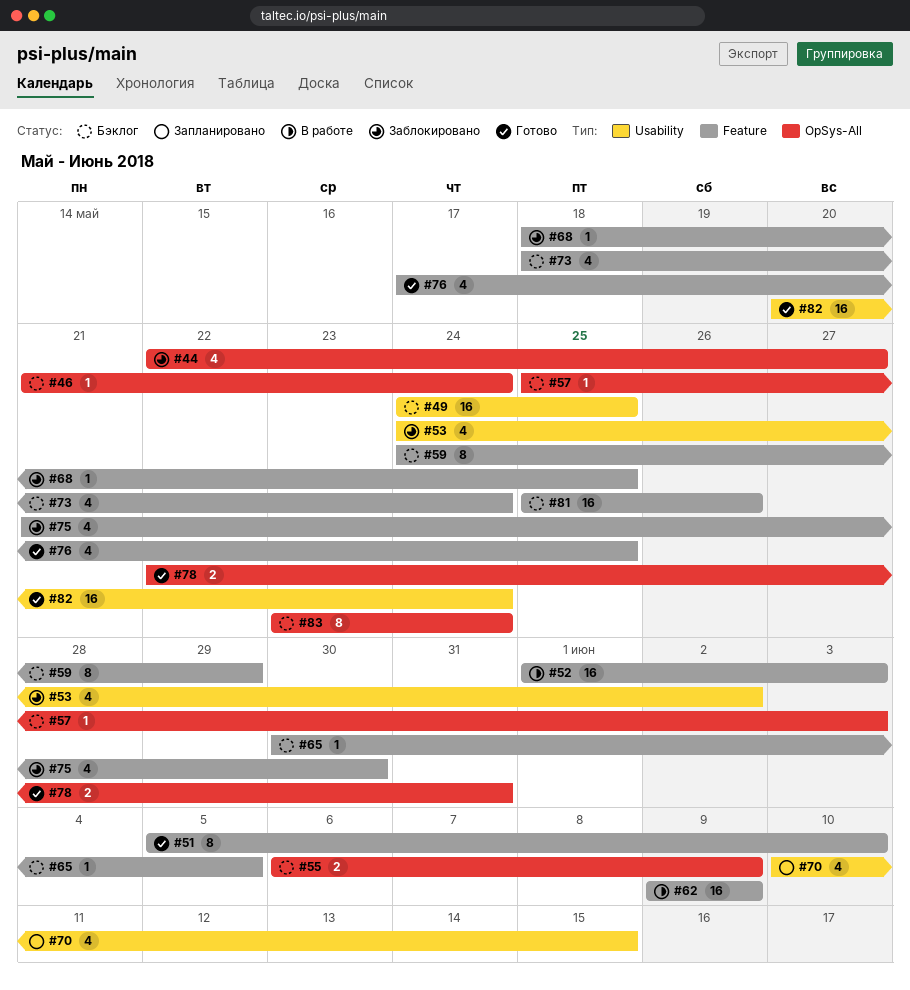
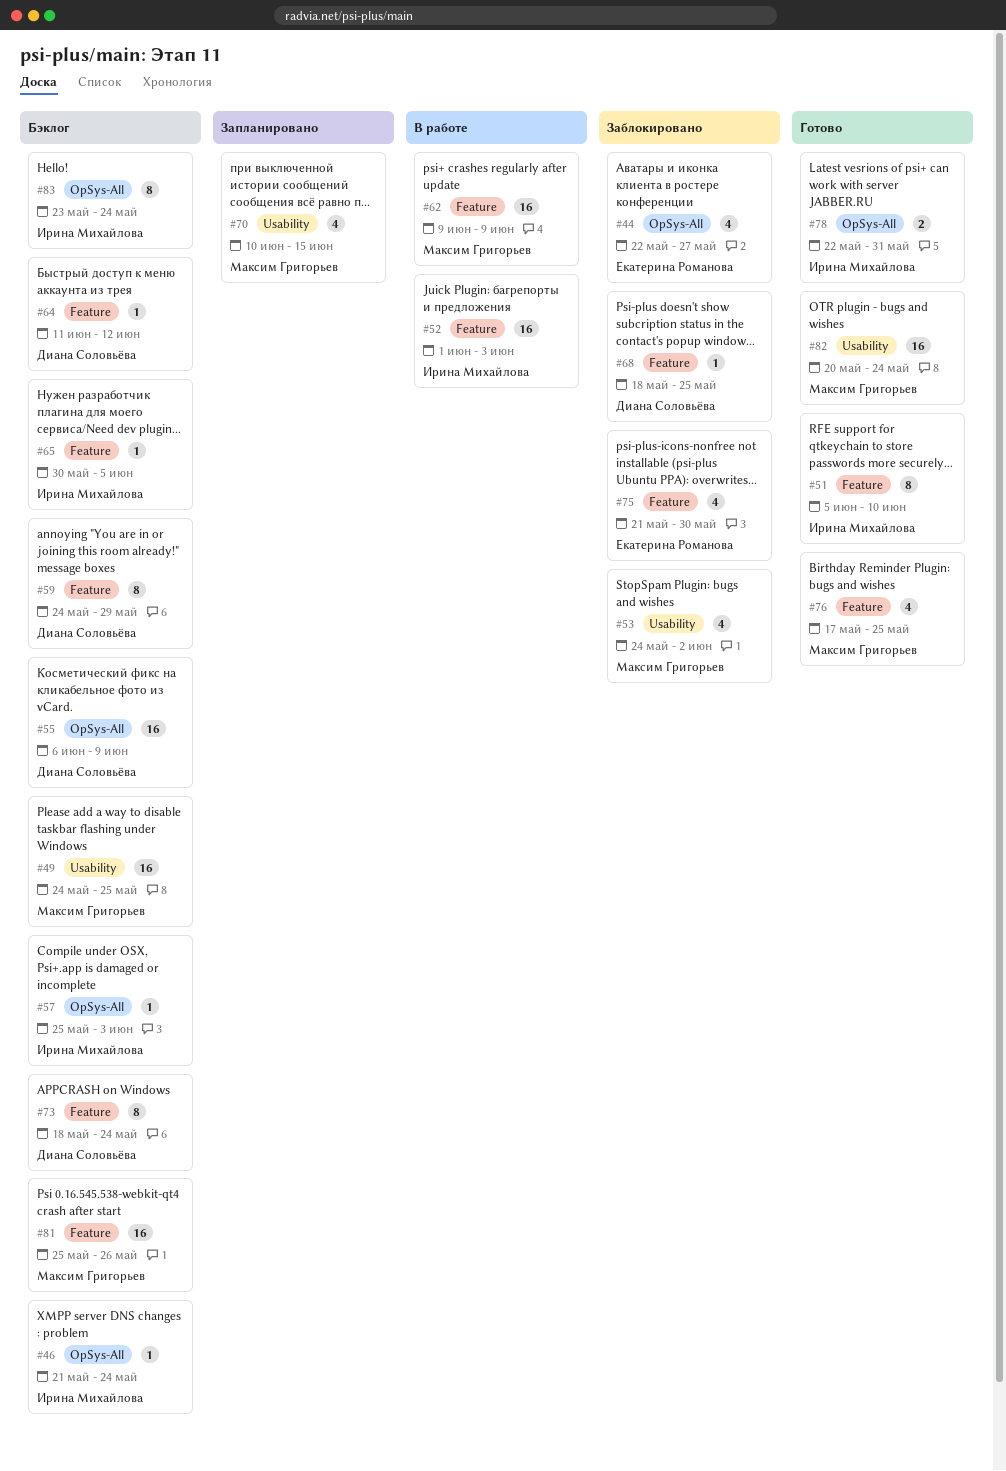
#55, estimate: 2 -> 16
#64: none -> present
#73, estimate: 4 -> 8

